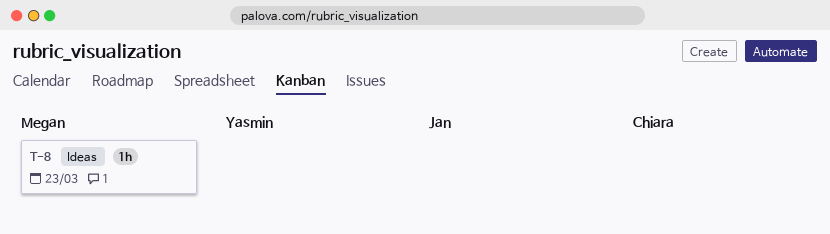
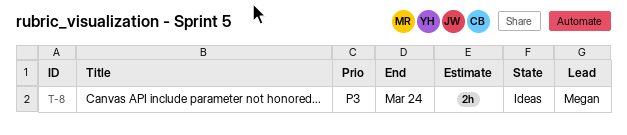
T-8, estimate: 1h -> 2h
T-8, due: Mar 23 -> Mar 24

